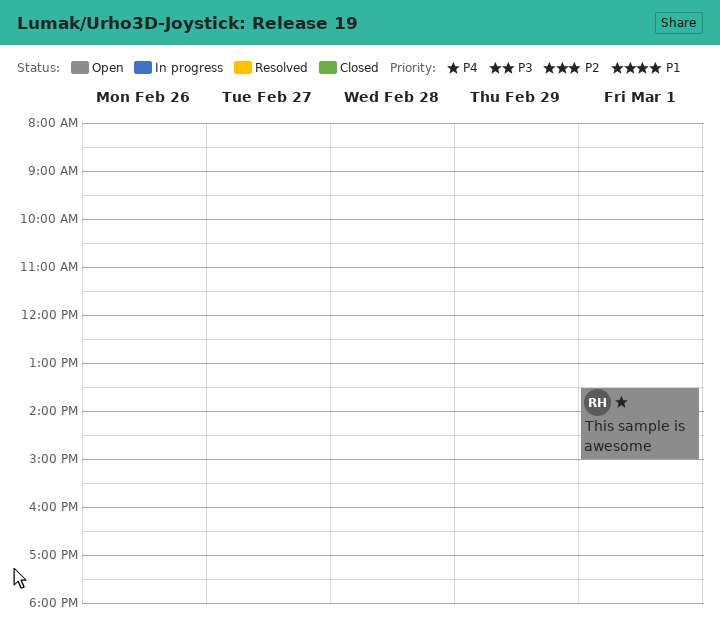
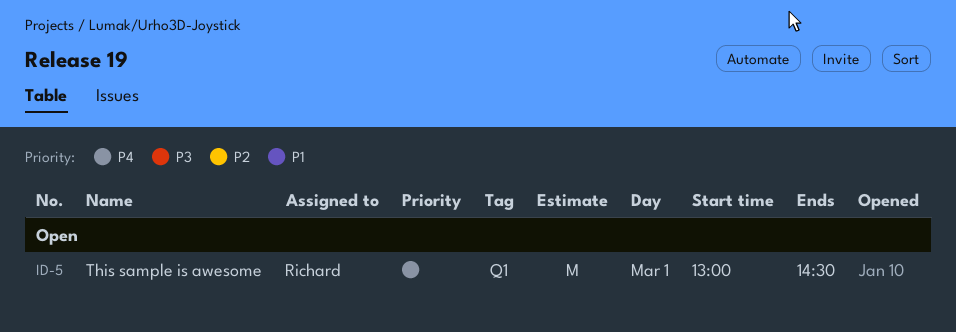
This sample is awesome, begins: 13:30 -> 13:00
This sample is awesome, ends: 15:00 -> 14:30

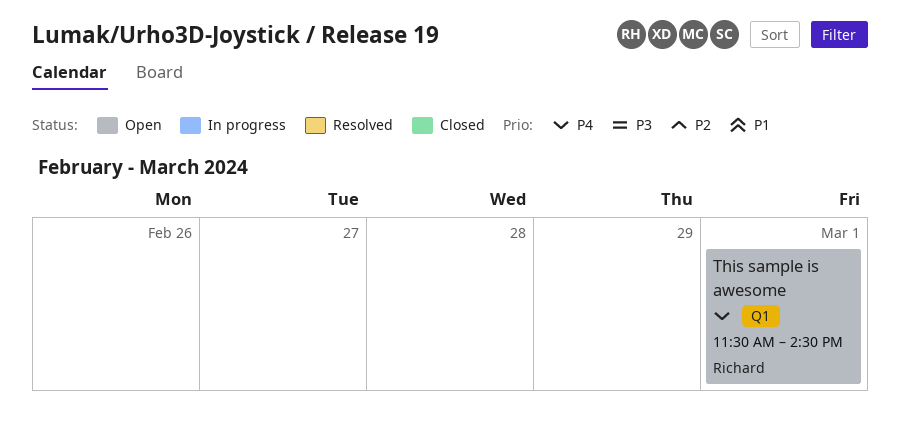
This sample is awesome, begins: 13:00 -> 11:30

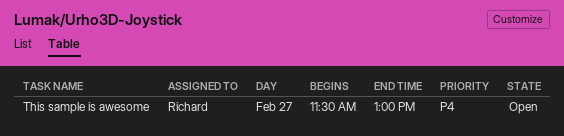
This sample is awesome, day: Mar 1 -> Feb 27
This sample is awesome, ends: 14:30 -> 13:00

